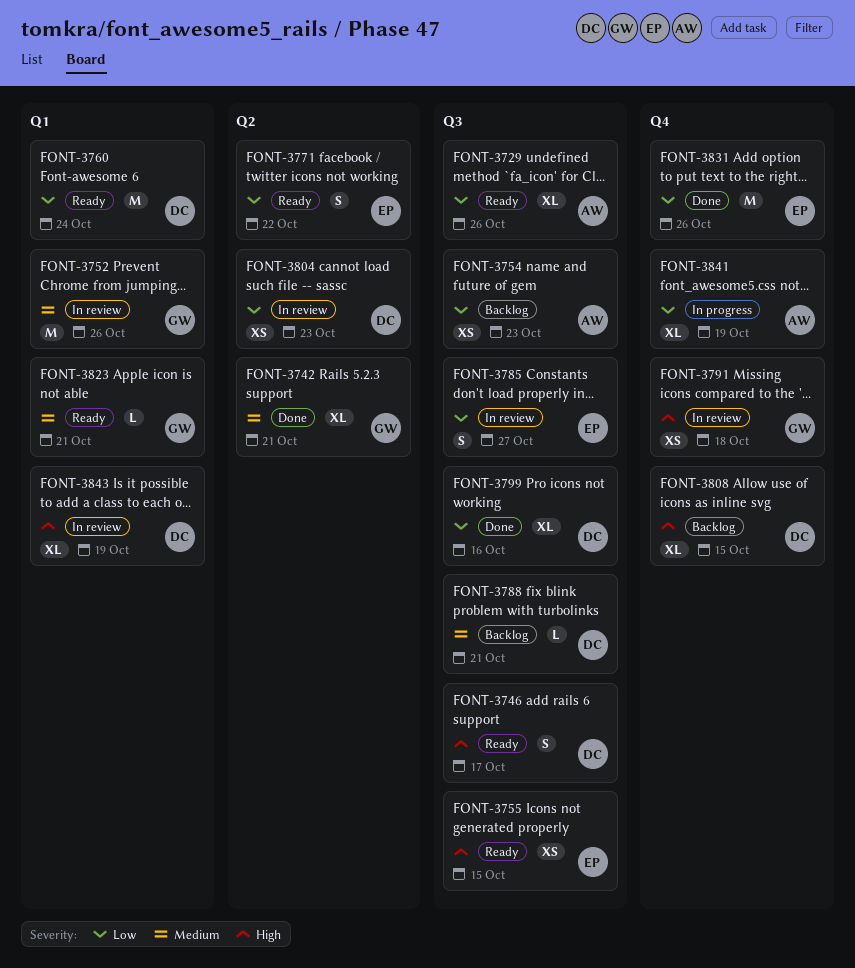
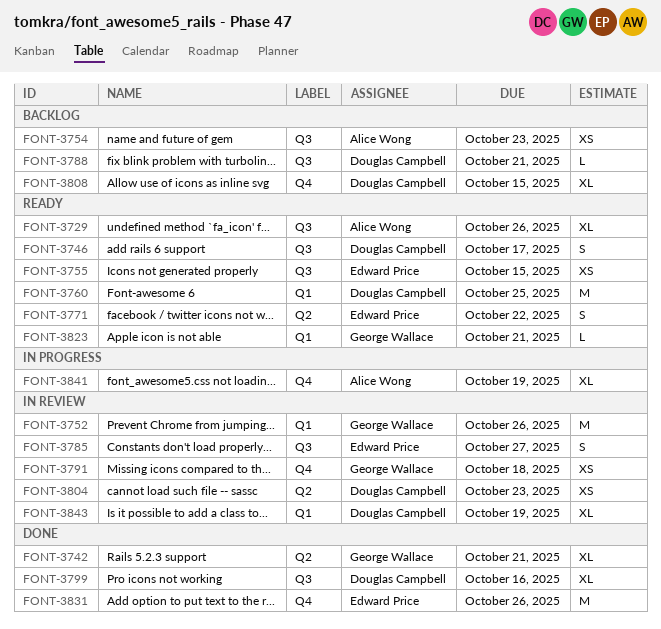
FONT-3760, due: Oct 24 -> Oct 25

